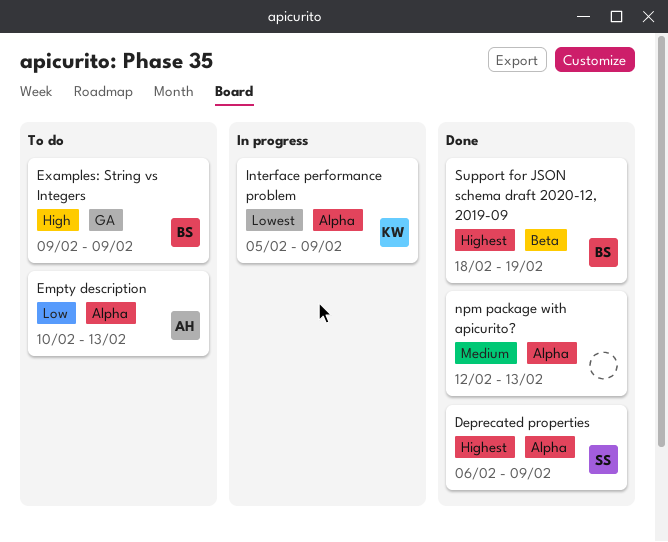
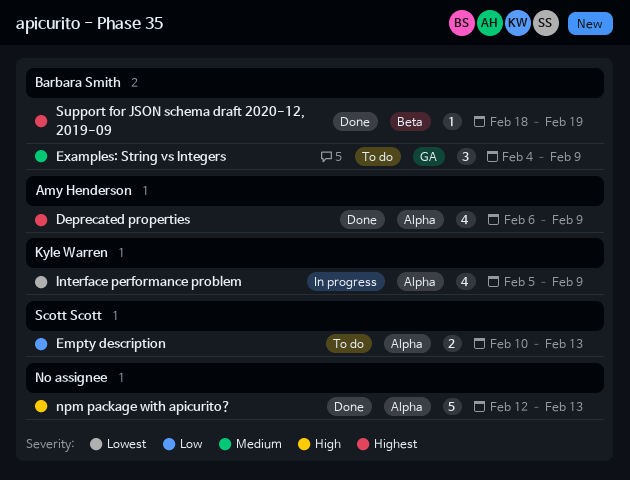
Deprecated properties, owner: Scott Scott -> Amy Henderson
Empty description, owner: Amy Henderson -> Scott Scott
Examples: String vs Integers, priority: High -> Medium
Examples: String vs Integers, start: Feb 9 -> Feb 4
npm package with apicurito?, priority: Medium -> High

